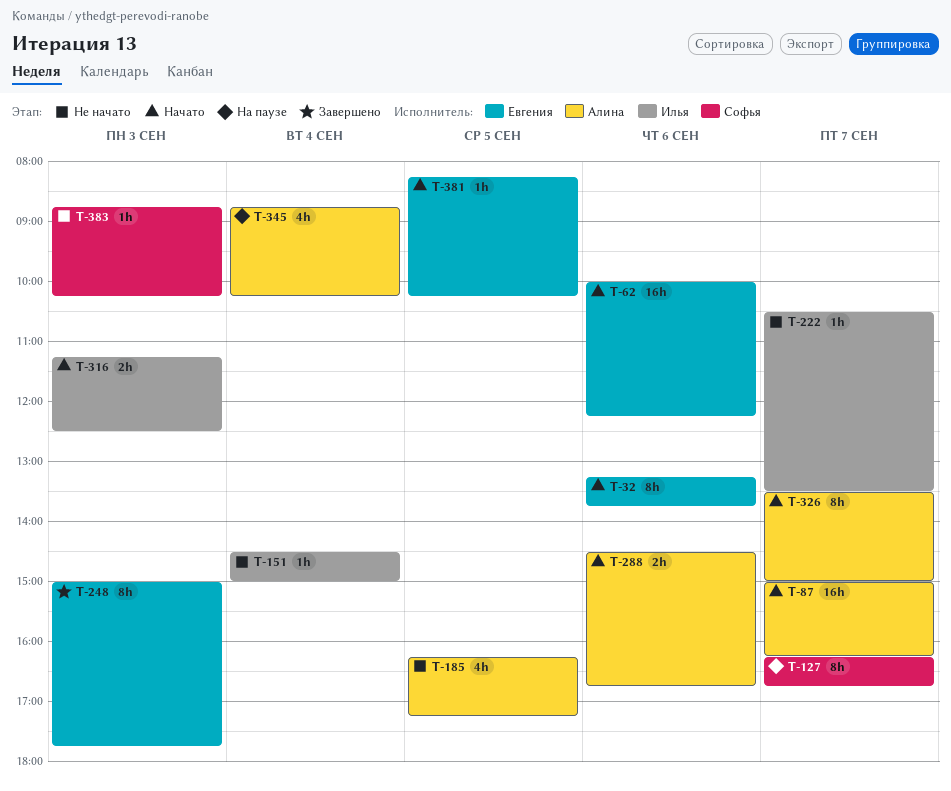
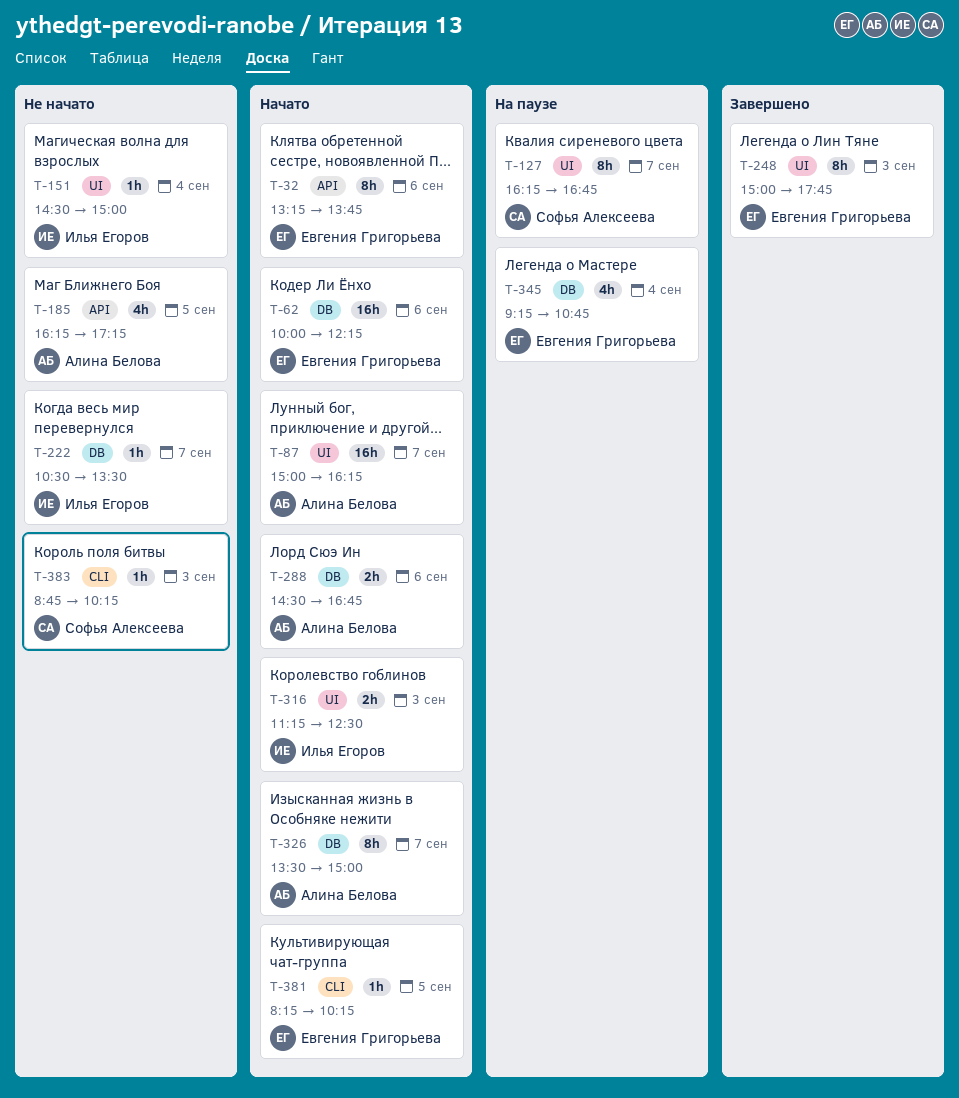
T-345, owner: Алина Белова -> Евгения Григорьева
T-345, begins: 08:45 -> 09:15
T-345, ends: 10:15 -> 10:45

